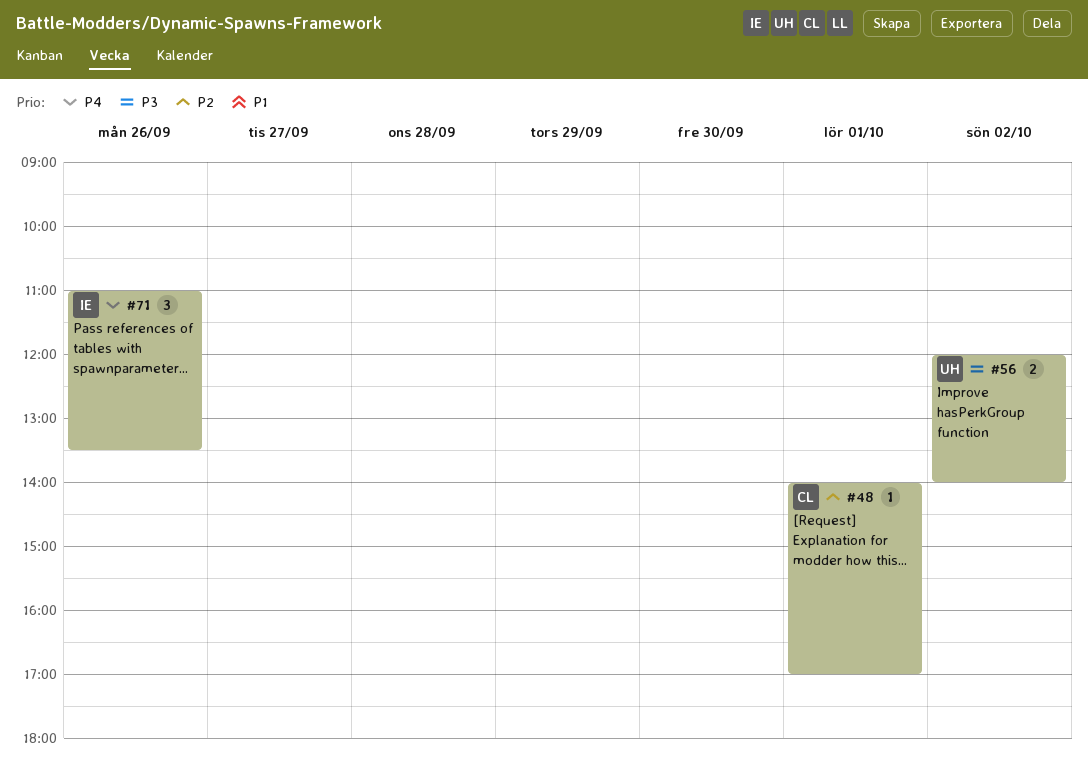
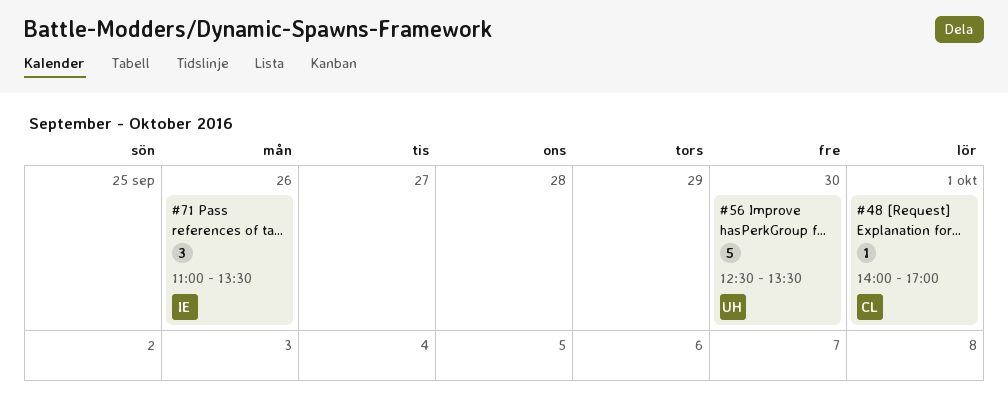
#56, estimate: 2 -> 5
#56, day: Oct 2 -> Sep 30
#56, begins: 12:00 -> 12:30
#56, ends: 14:00 -> 13:30

